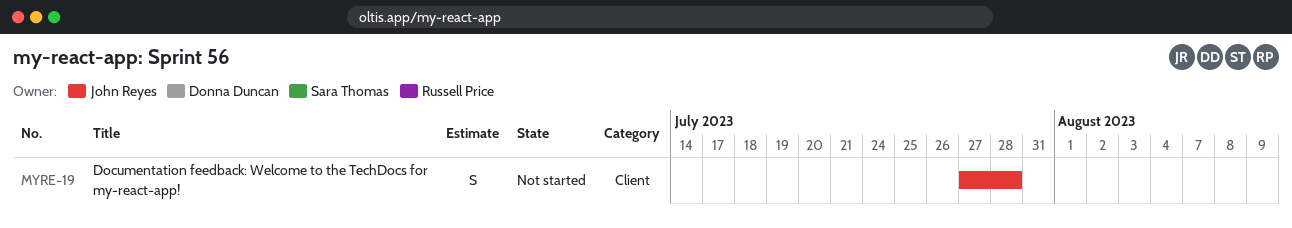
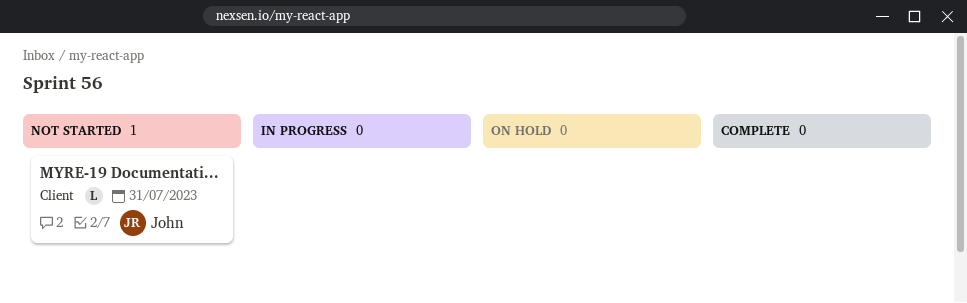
MYRE-19, estimate: S -> L
MYRE-19, due: Jul 28 -> Jul 31

